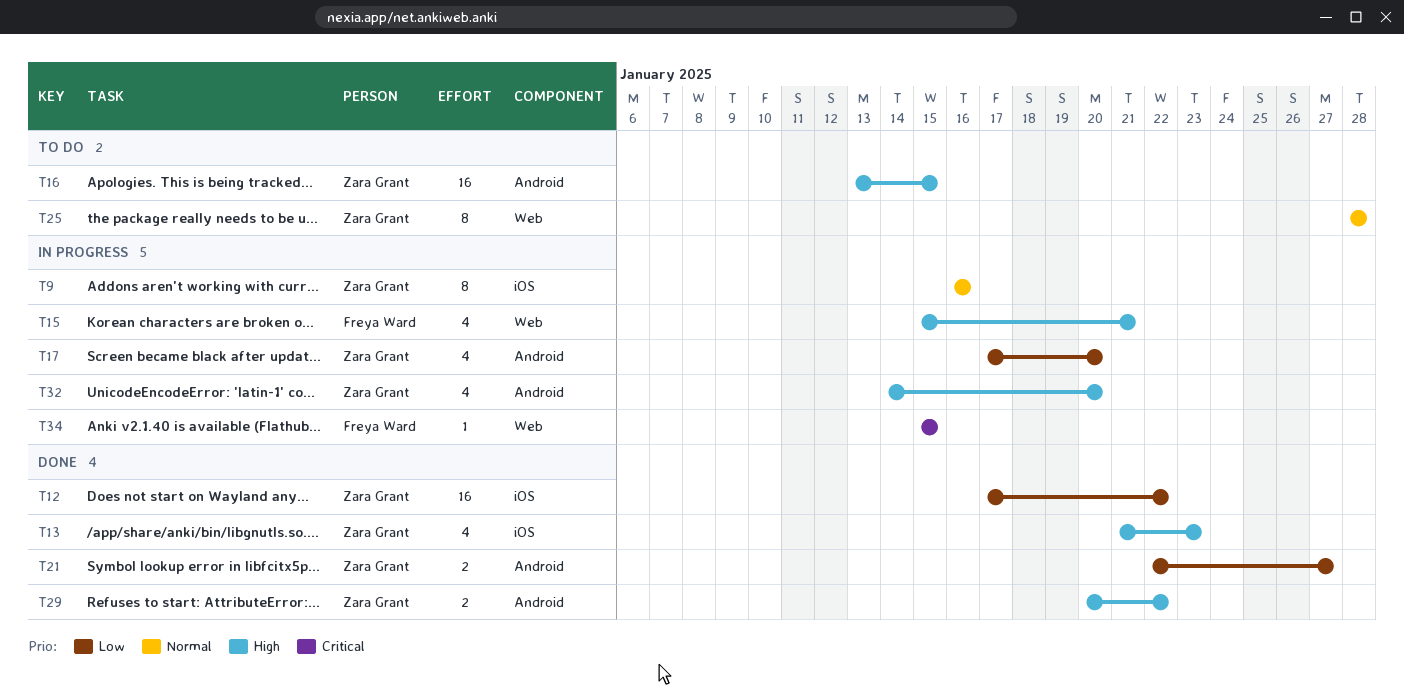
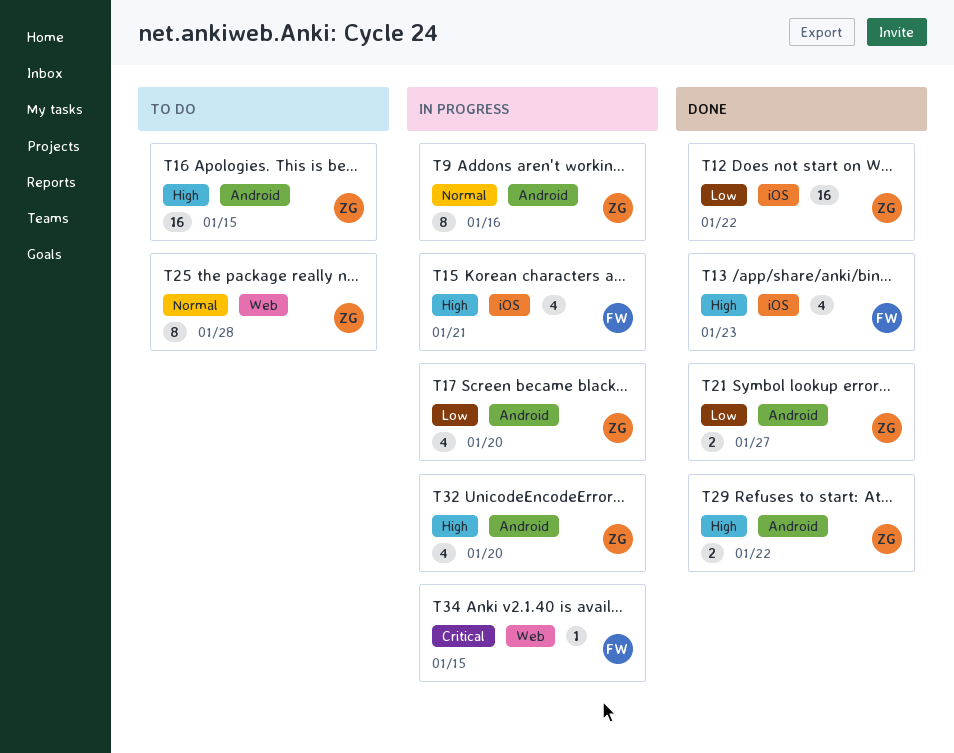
T9, label: iOS -> Android
T13, owner: Zara Grant -> Freya Ward
T15, label: Web -> iOS

